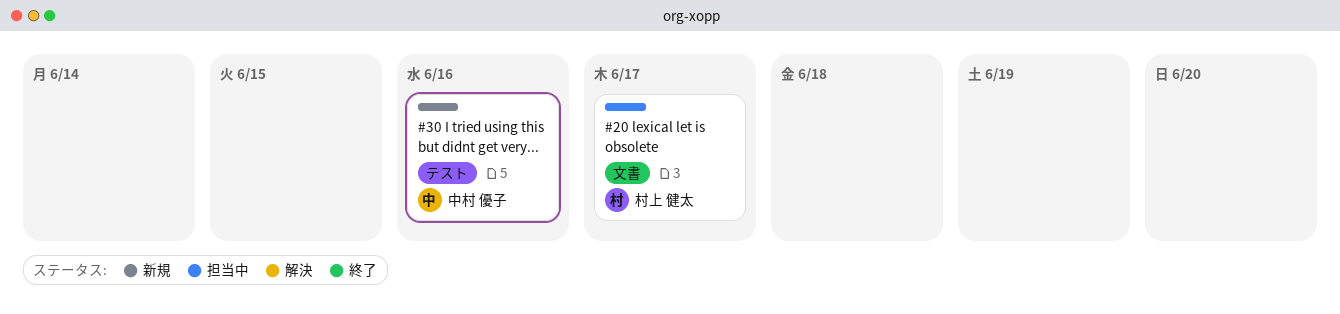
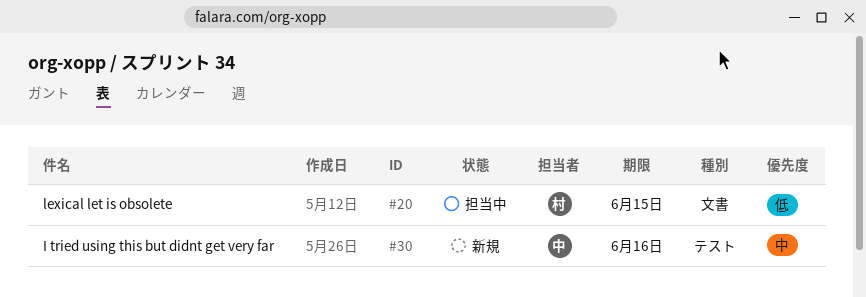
#20, due: Jun 17 -> Jun 15

